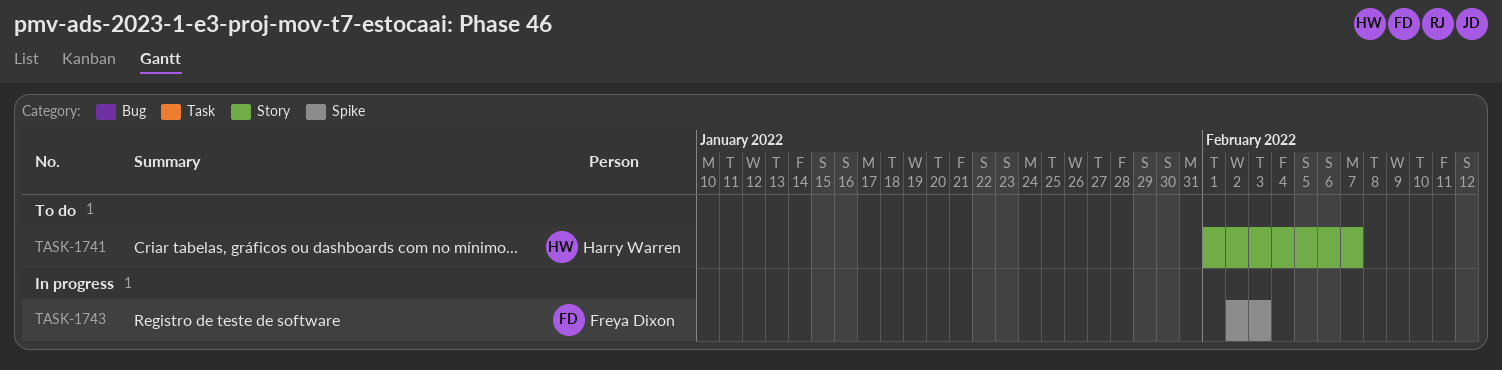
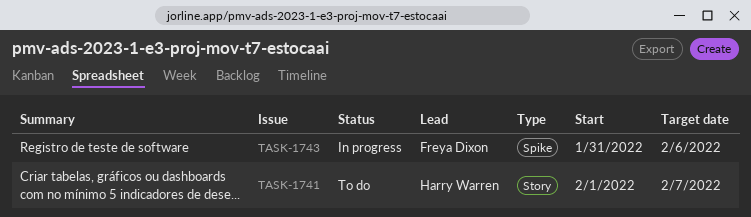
TASK-1743, start: Feb 2 -> Jan 31
TASK-1743, due: Feb 3 -> Feb 6

